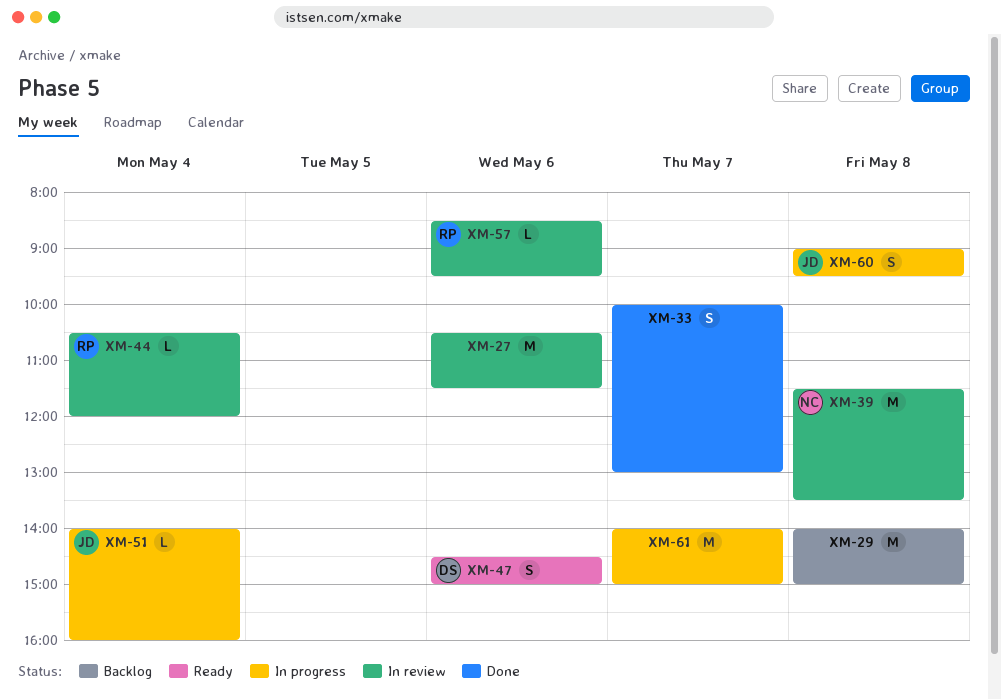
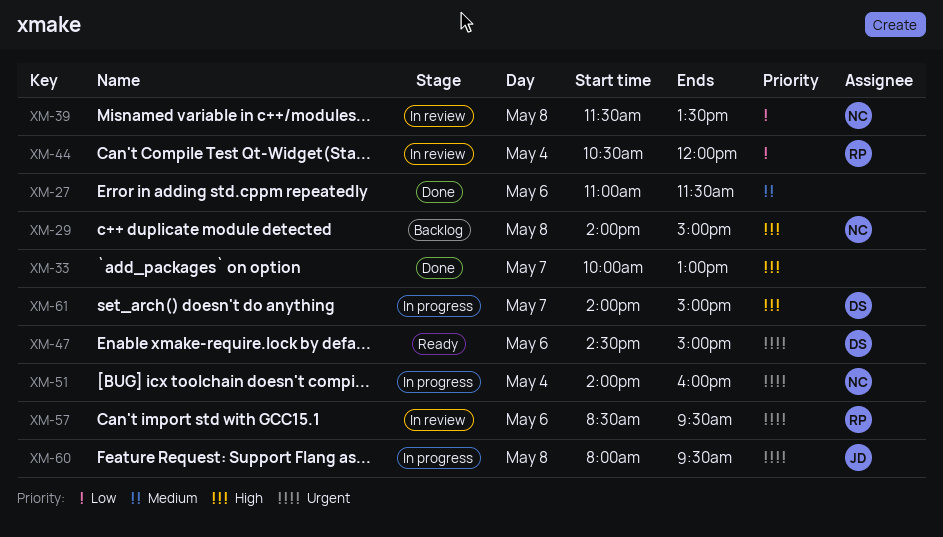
XM-27, status: In review -> Done
XM-27, begins: 10:30 -> 11:00
XM-29, owner: none -> NC
XM-51, owner: JD -> NC
XM-60, begins: 09:00 -> 08:00
XM-61, owner: none -> DS

